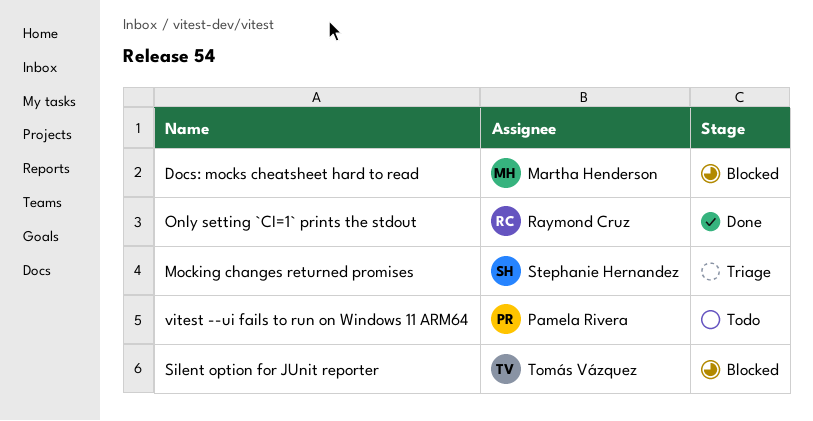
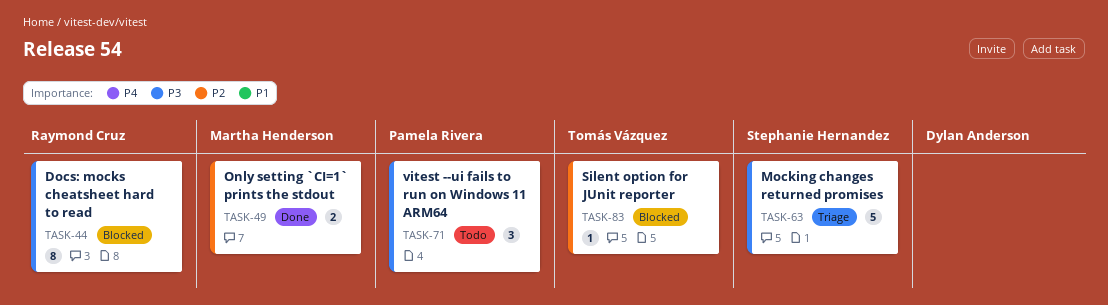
Docs: mocks cheatsheet hard to read, owner: Martha Henderson -> Raymond Cruz
Only setting `CI=1` prints the stdout, owner: Raymond Cruz -> Martha Henderson

